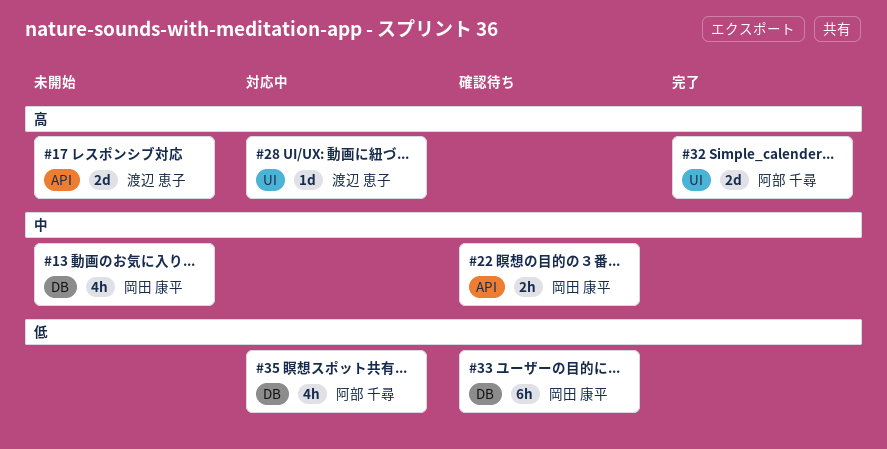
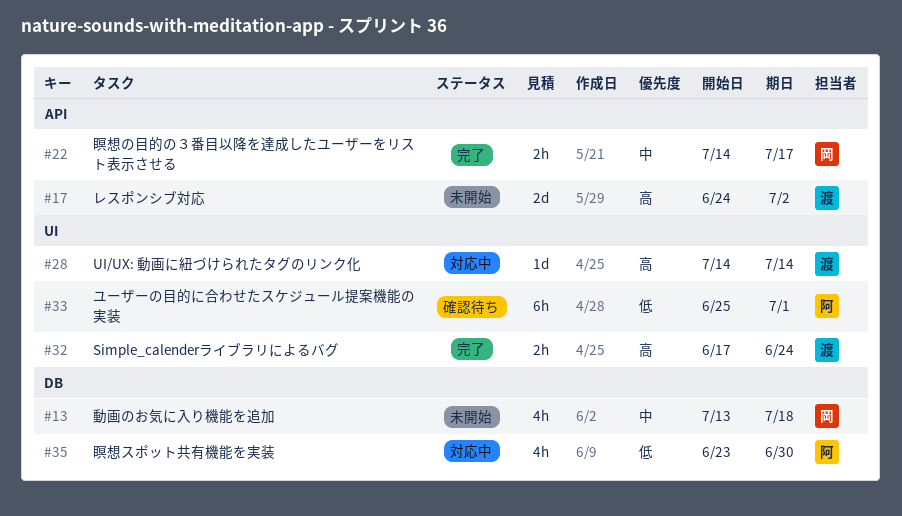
#22, status: 確認待ち -> 完了
#32, owner: 阿部 千尋 -> 渡辺 恵子
#32, estimate: 2d -> 2h
#33, owner: 岡田 康平 -> 阿部 千尋
#33, label: DB -> UI

